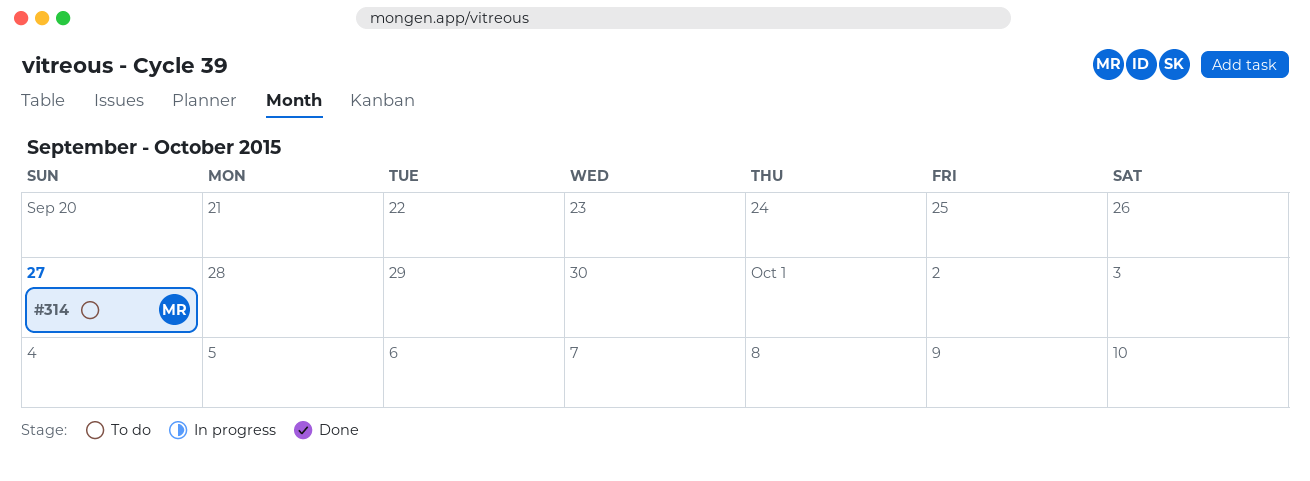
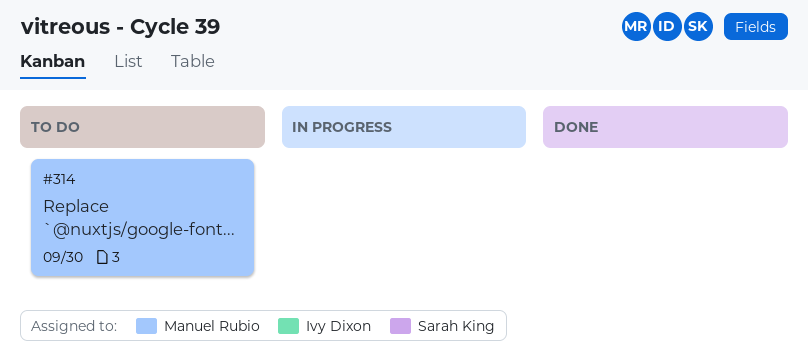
#314, due: Sep 27 -> Sep 30

